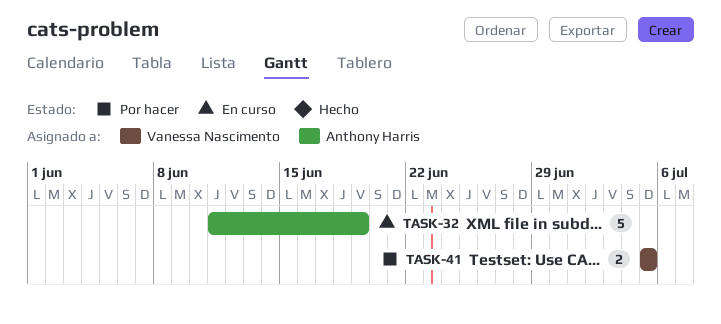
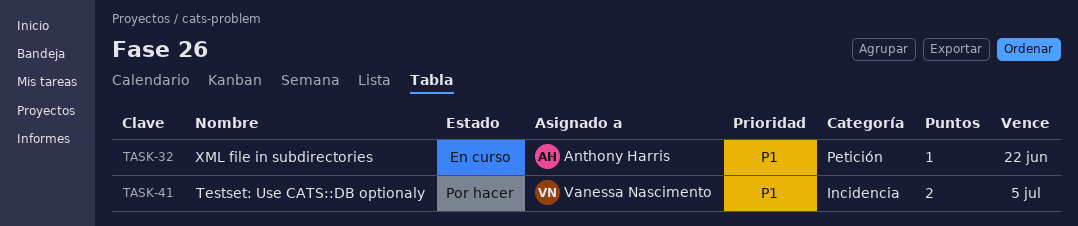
TASK-32, estimate: 5 -> 1
TASK-32, due: Jun 19 -> Jun 22

